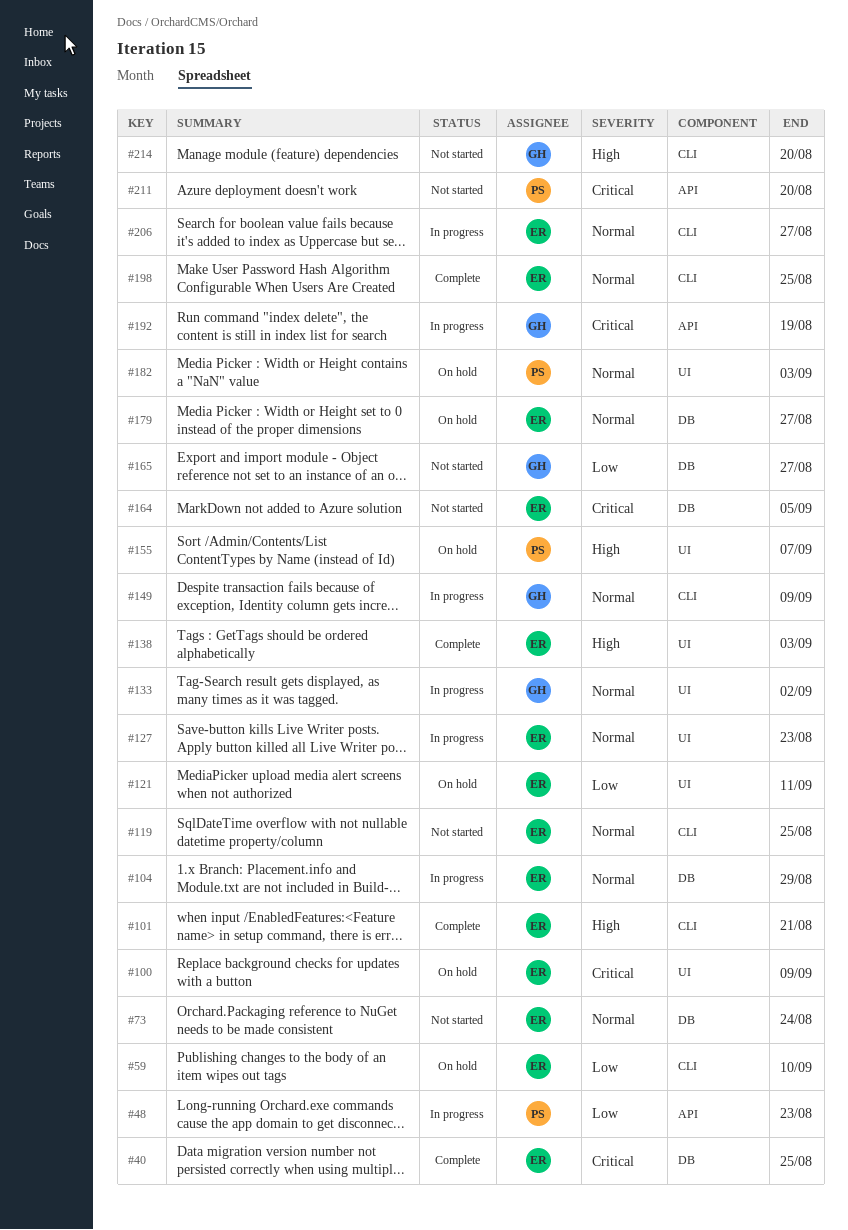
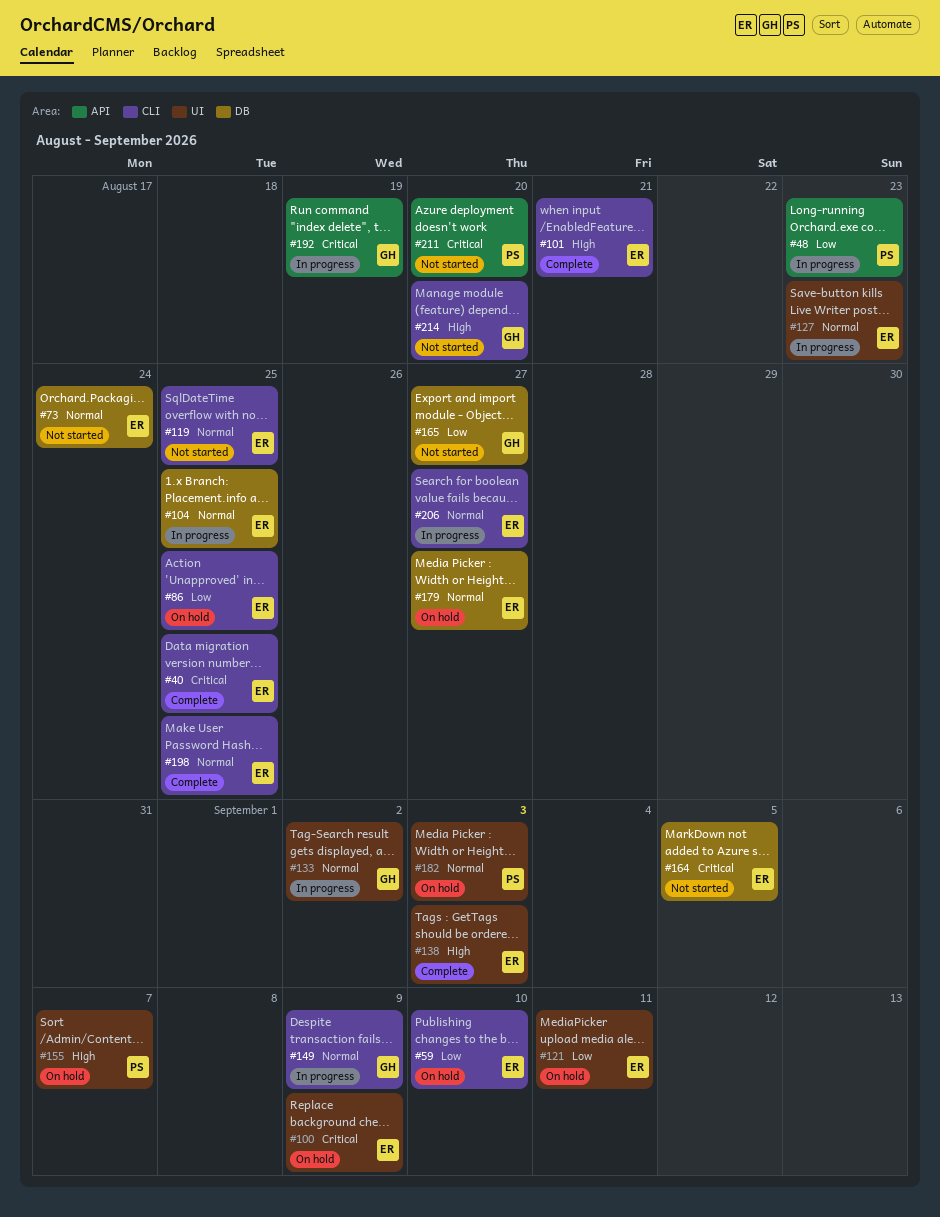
#40, label: DB -> CLI
#86: none -> present
#104, due: Aug 29 -> Aug 25

